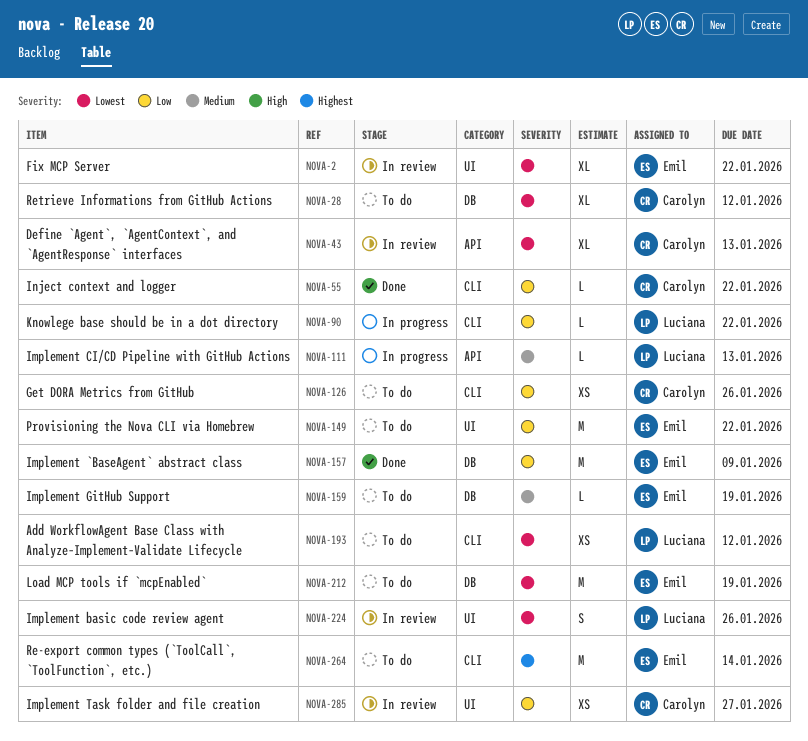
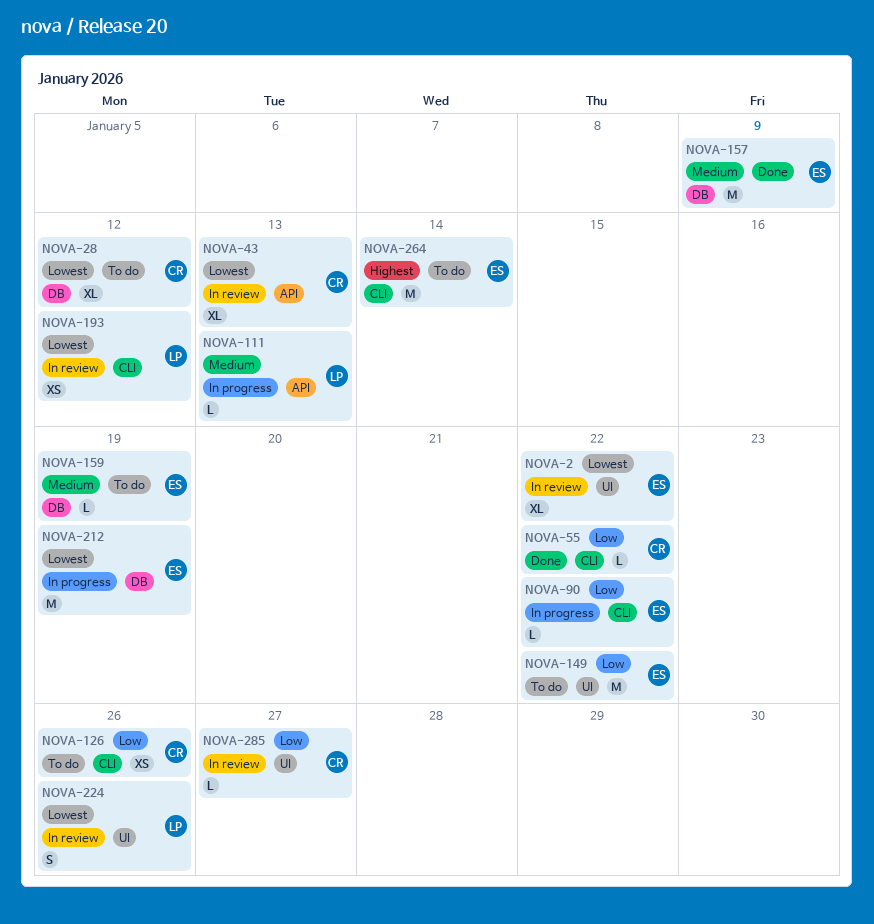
NOVA-90, owner: Luciana -> Emil
NOVA-157, priority: Low -> Medium
NOVA-193, status: To do -> In review
NOVA-212, status: To do -> In progress
NOVA-285, estimate: XS -> L

